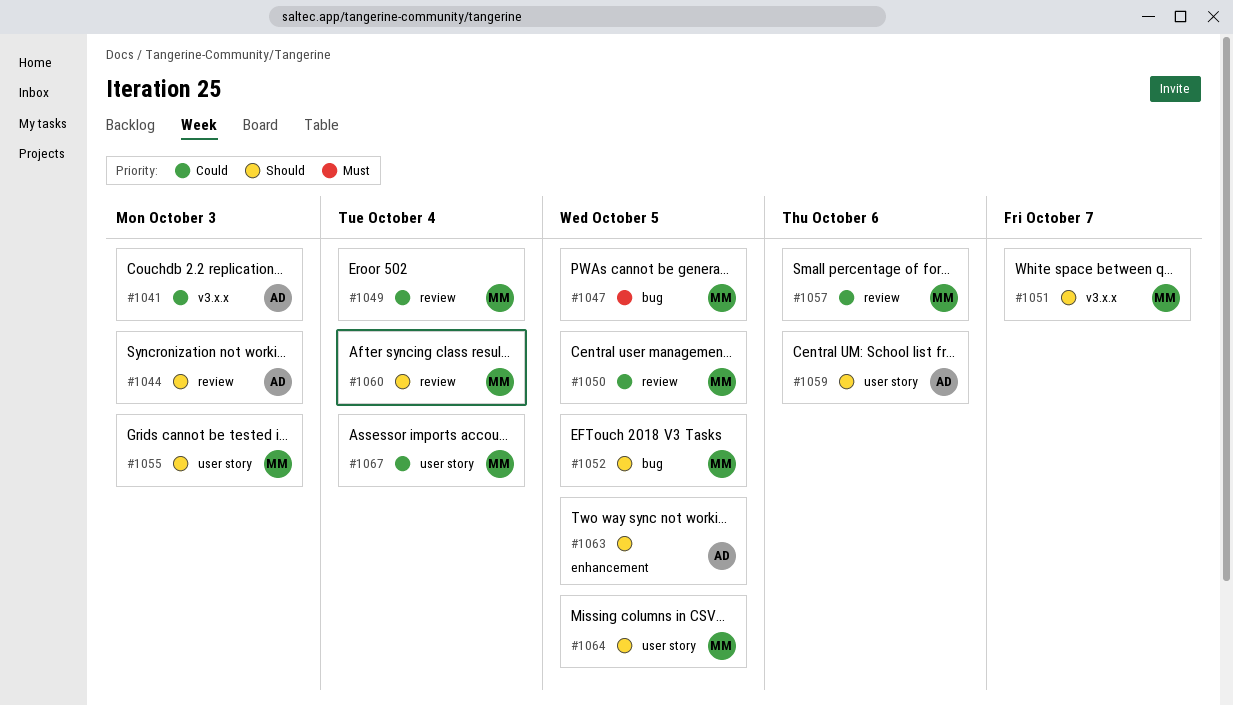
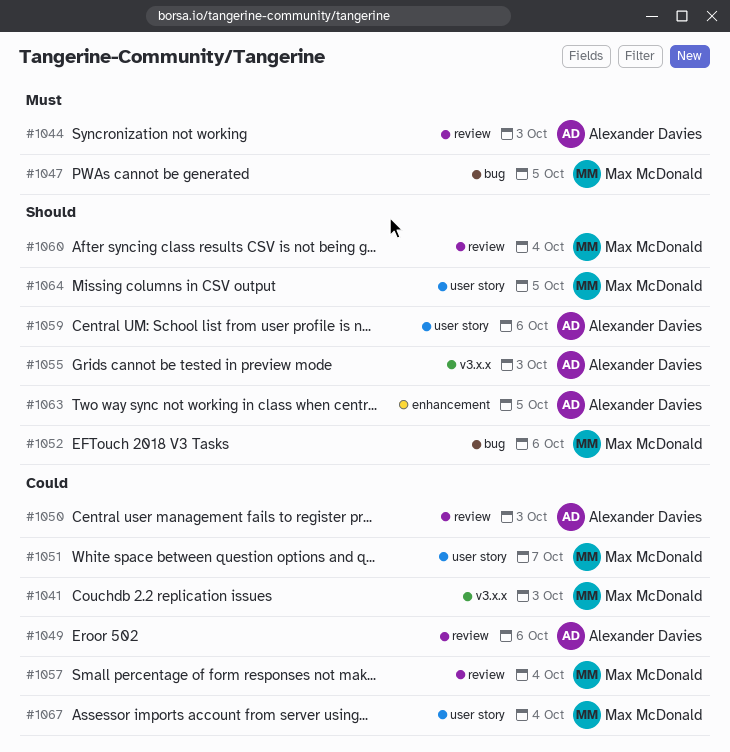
#1041, owner: Alexander Davies -> Max McDonald
#1044, priority: Should -> Must
#1049, owner: Max McDonald -> Alexander Davies
#1049, due: Oct 4 -> Oct 6
#1050, owner: Max McDonald -> Alexander Davies
#1050, due: Oct 5 -> Oct 3
#1051, priority: Should -> Could
#1051, label: v3.x.x -> user story
#1052, due: Oct 5 -> Oct 6
#1055, owner: Max McDonald -> Alexander Davies
#1055, label: user story -> v3.x.x
#1057, due: Oct 6 -> Oct 4

